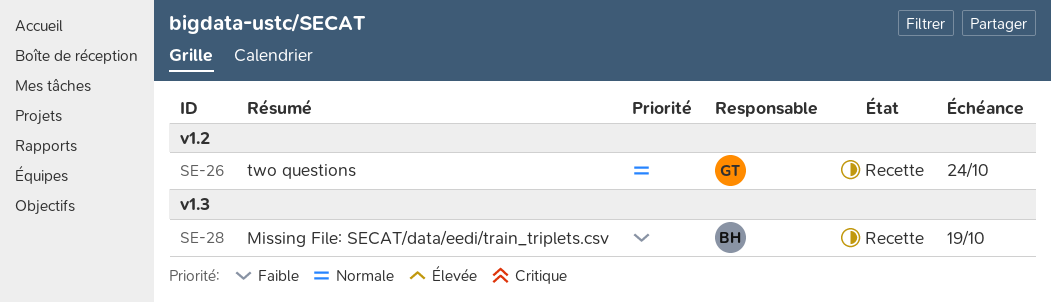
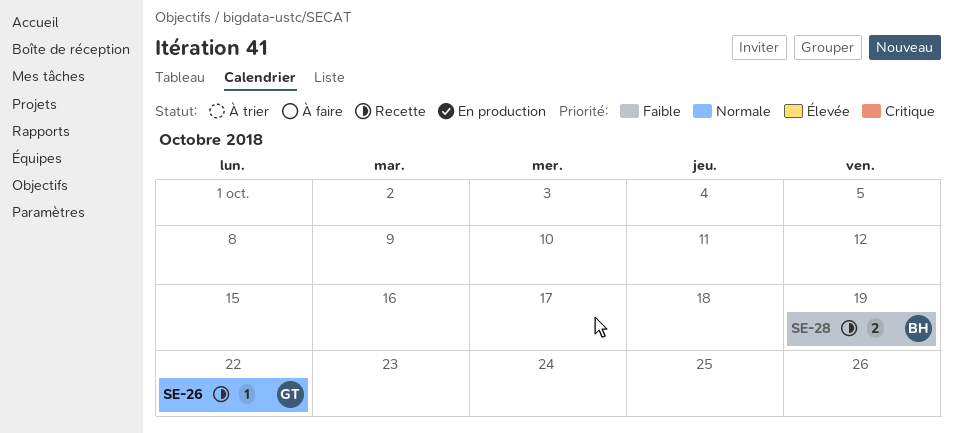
SE-26, due: Oct 24 -> Oct 22

